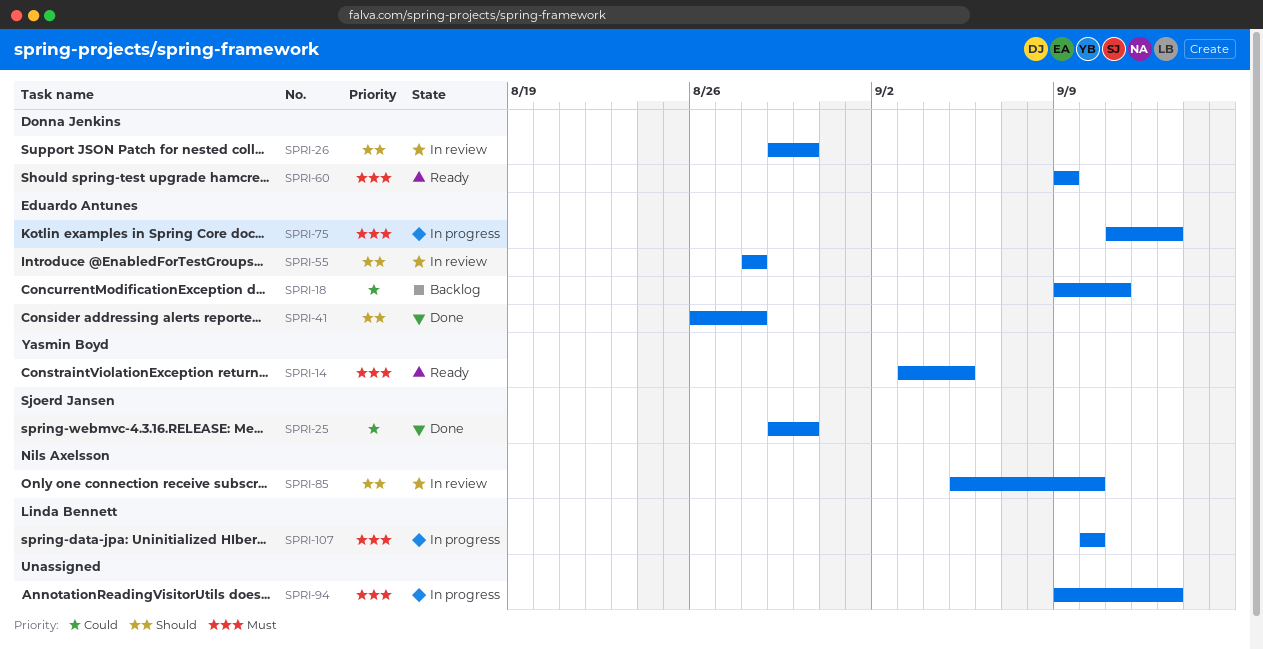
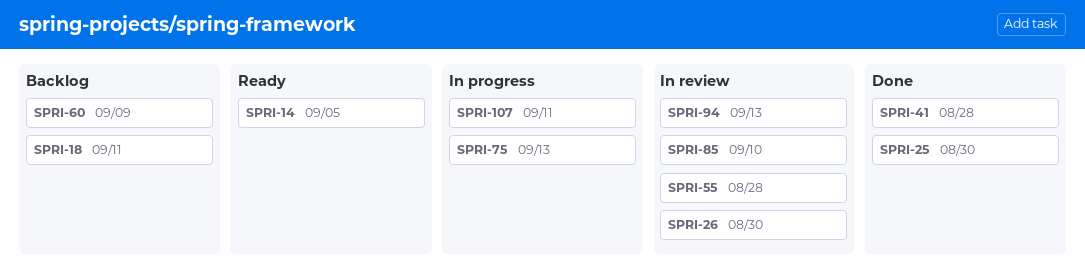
SPRI-60, status: Ready -> Backlog
SPRI-94, status: In progress -> In review
SPRI-107, due: Sep 10 -> Sep 11

